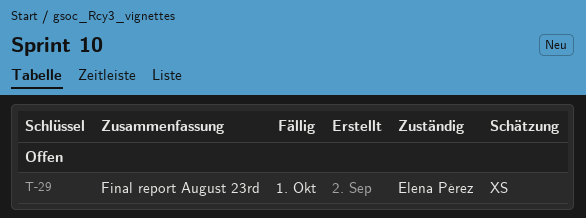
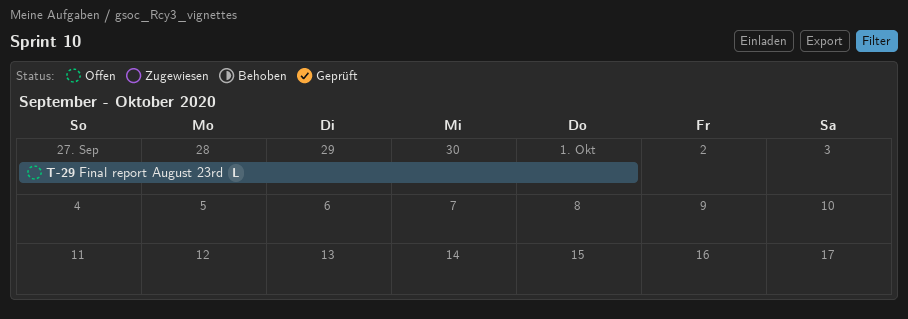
T-29, estimate: XS -> L

